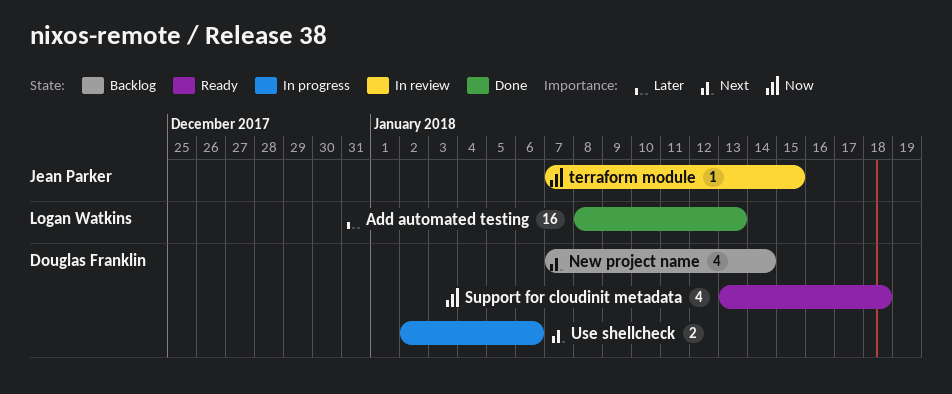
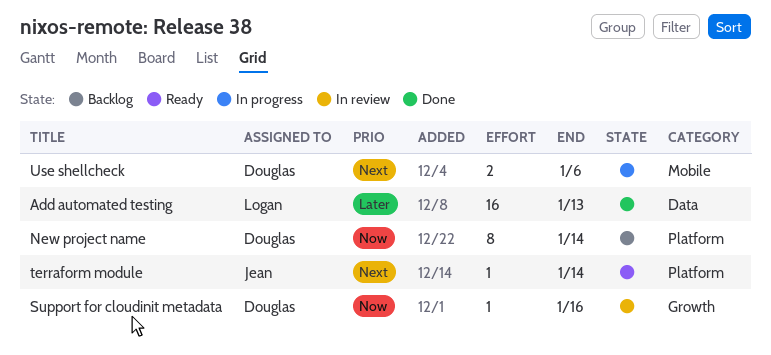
New project name, priority: Next -> Now
New project name, estimate: 4 -> 8
Support for cloudinit metadata, status: Ready -> In review
Support for cloudinit metadata, estimate: 4 -> 1
Support for cloudinit metadata, due: Jan 18 -> Jan 16
terraform module, status: In review -> Ready
terraform module, priority: Now -> Next
terraform module, due: Jan 15 -> Jan 14

